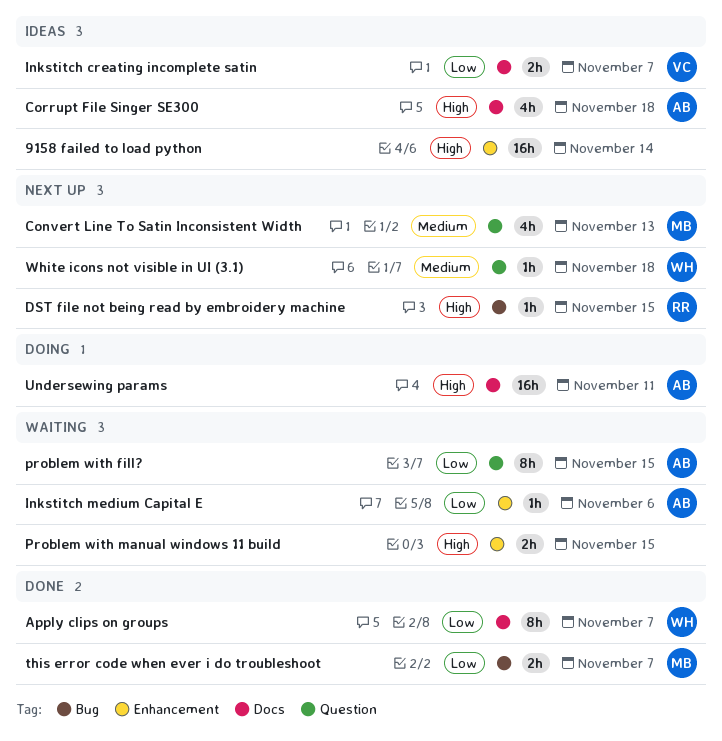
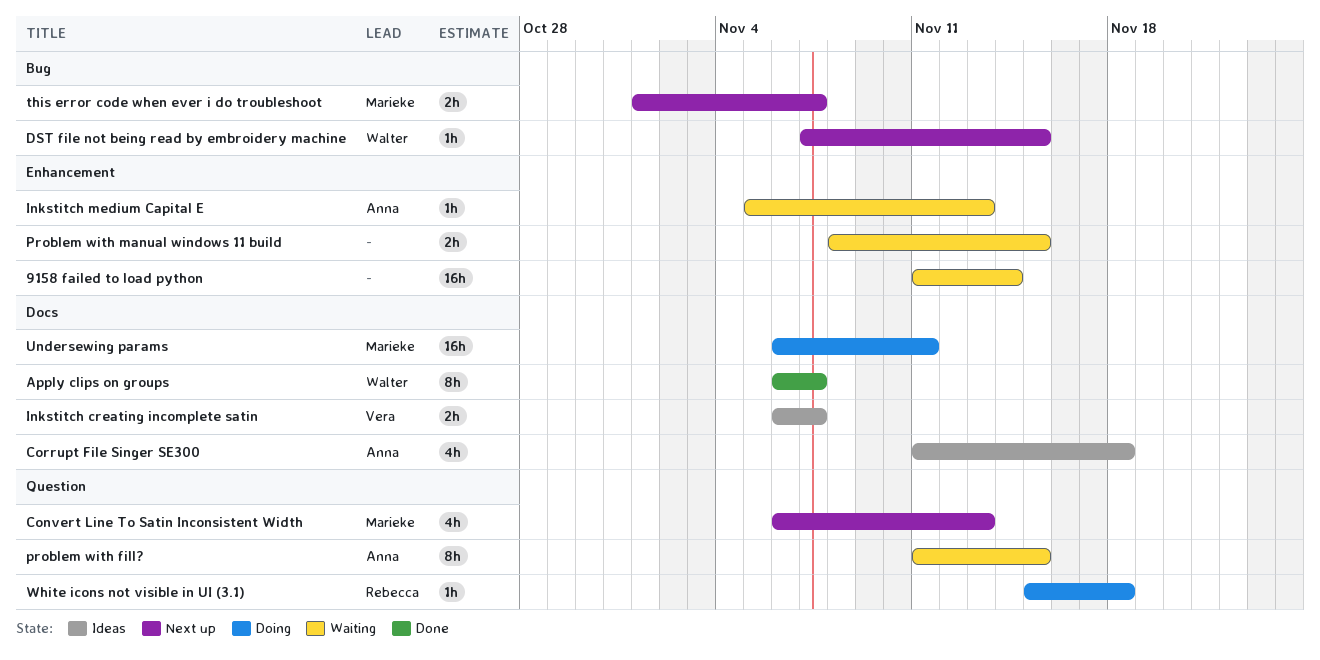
9158 failed to load python, status: Ideas -> Waiting
DST file not being read by embroidery machine, owner: Rebecca -> Walter
Inkstitch medium Capital E, due: Nov 6 -> Nov 13
this error code when ever i do troubleshoot, status: Done -> Next up
Undersewing params, owner: Anna -> Marieke
White icons not visible in UI (3.1), status: Next up -> Doing
White icons not visible in UI (3.1), owner: Walter -> Rebecca

